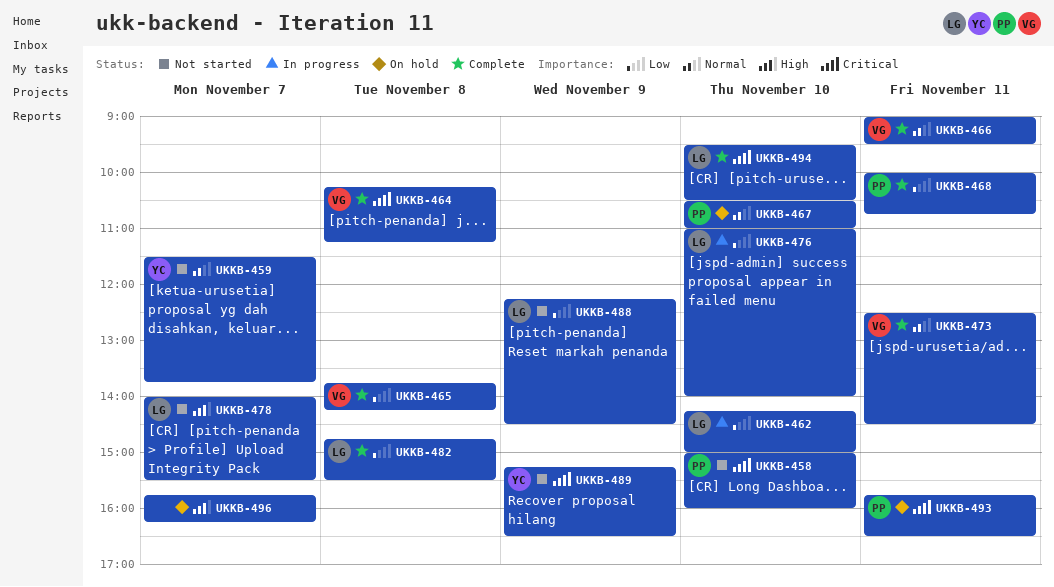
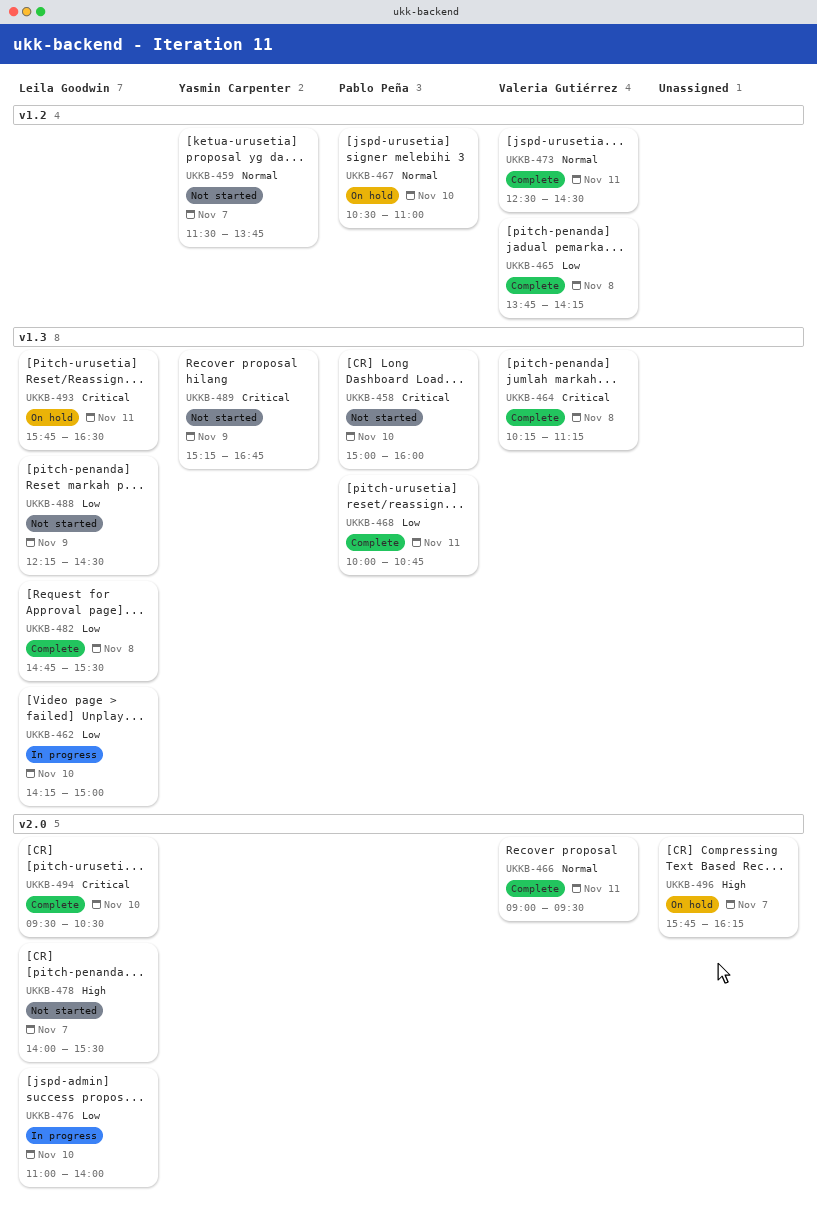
UKKB-489, ends: 16:30 -> 16:45
UKKB-493, owner: Pablo Peña -> Leila Goodwin

